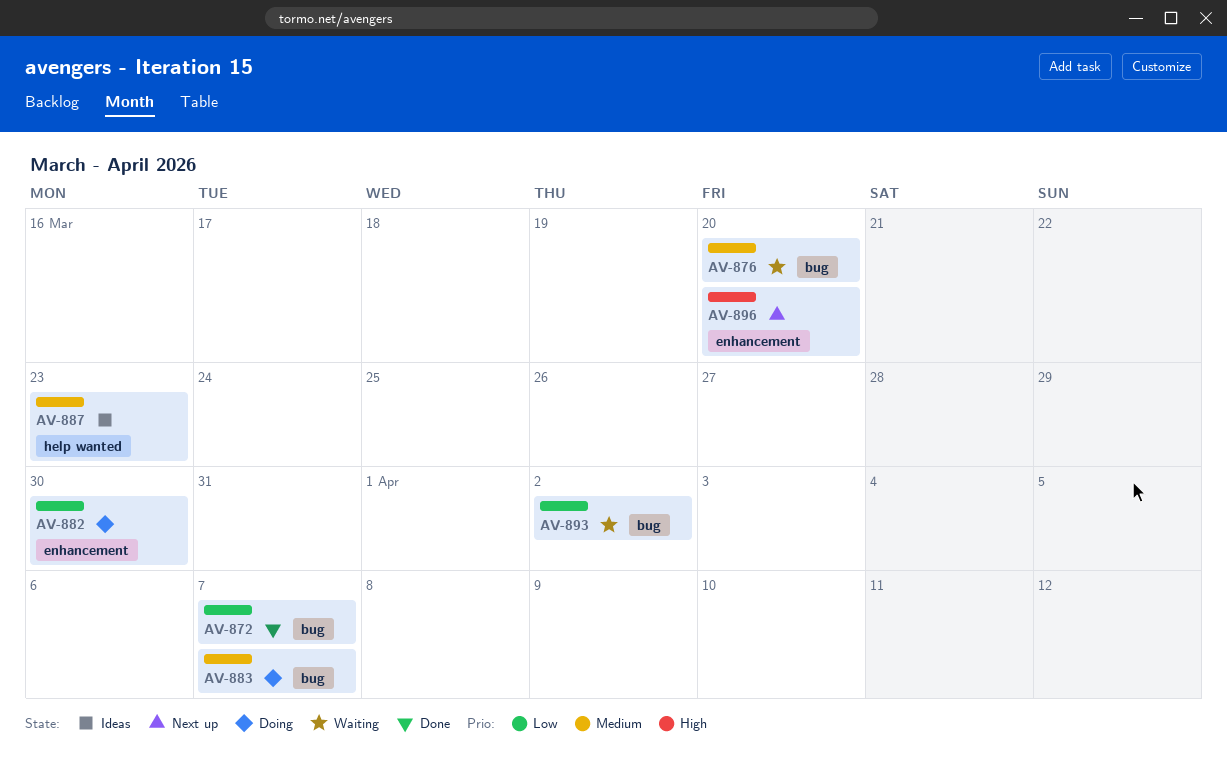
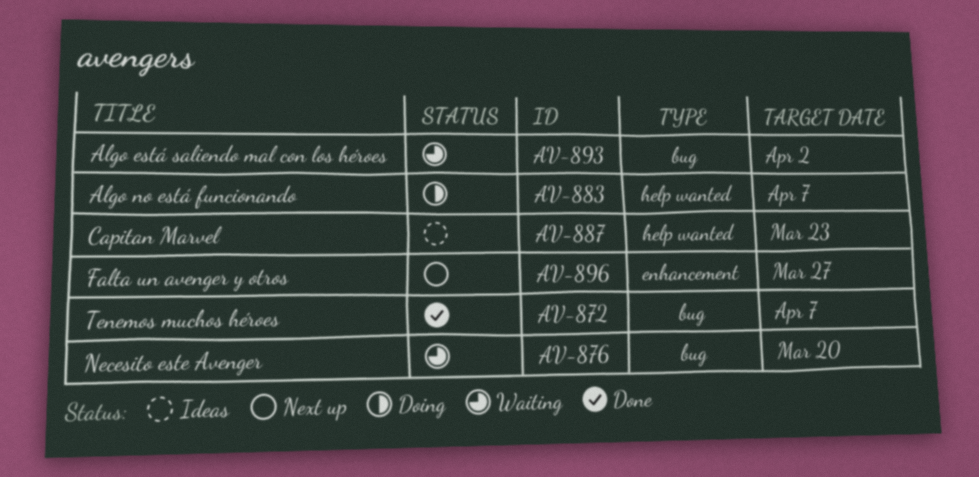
AV-882: present -> none
AV-883, label: bug -> help wanted
AV-896, due: Mar 20 -> Mar 27

